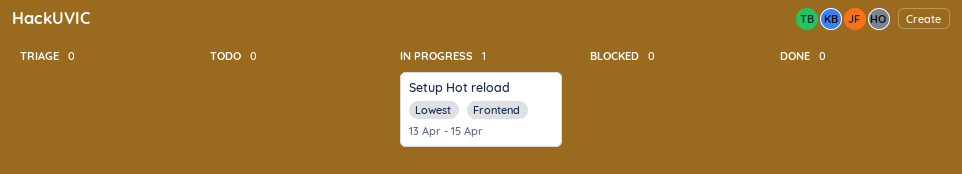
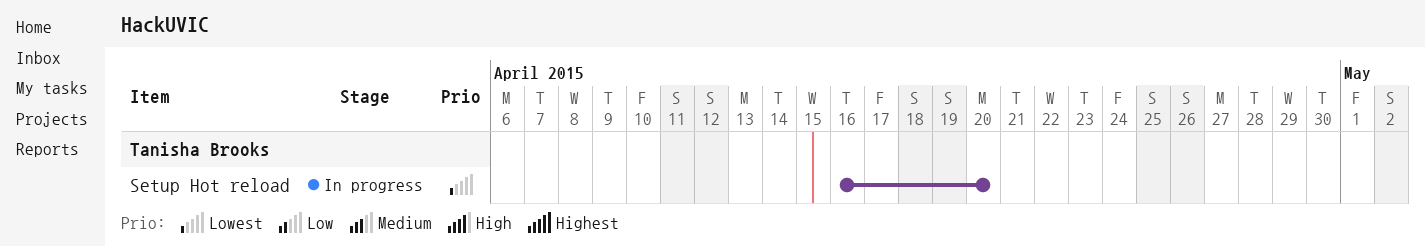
Setup Hot reload, start: Apr 13 -> Apr 16
Setup Hot reload, due: Apr 15 -> Apr 20

